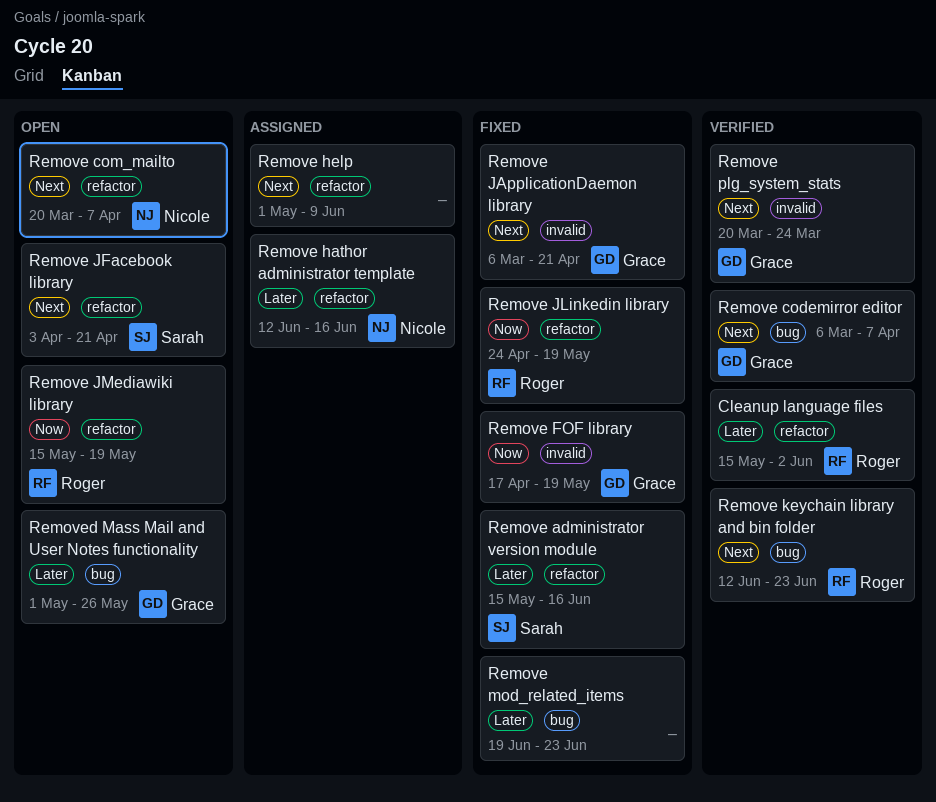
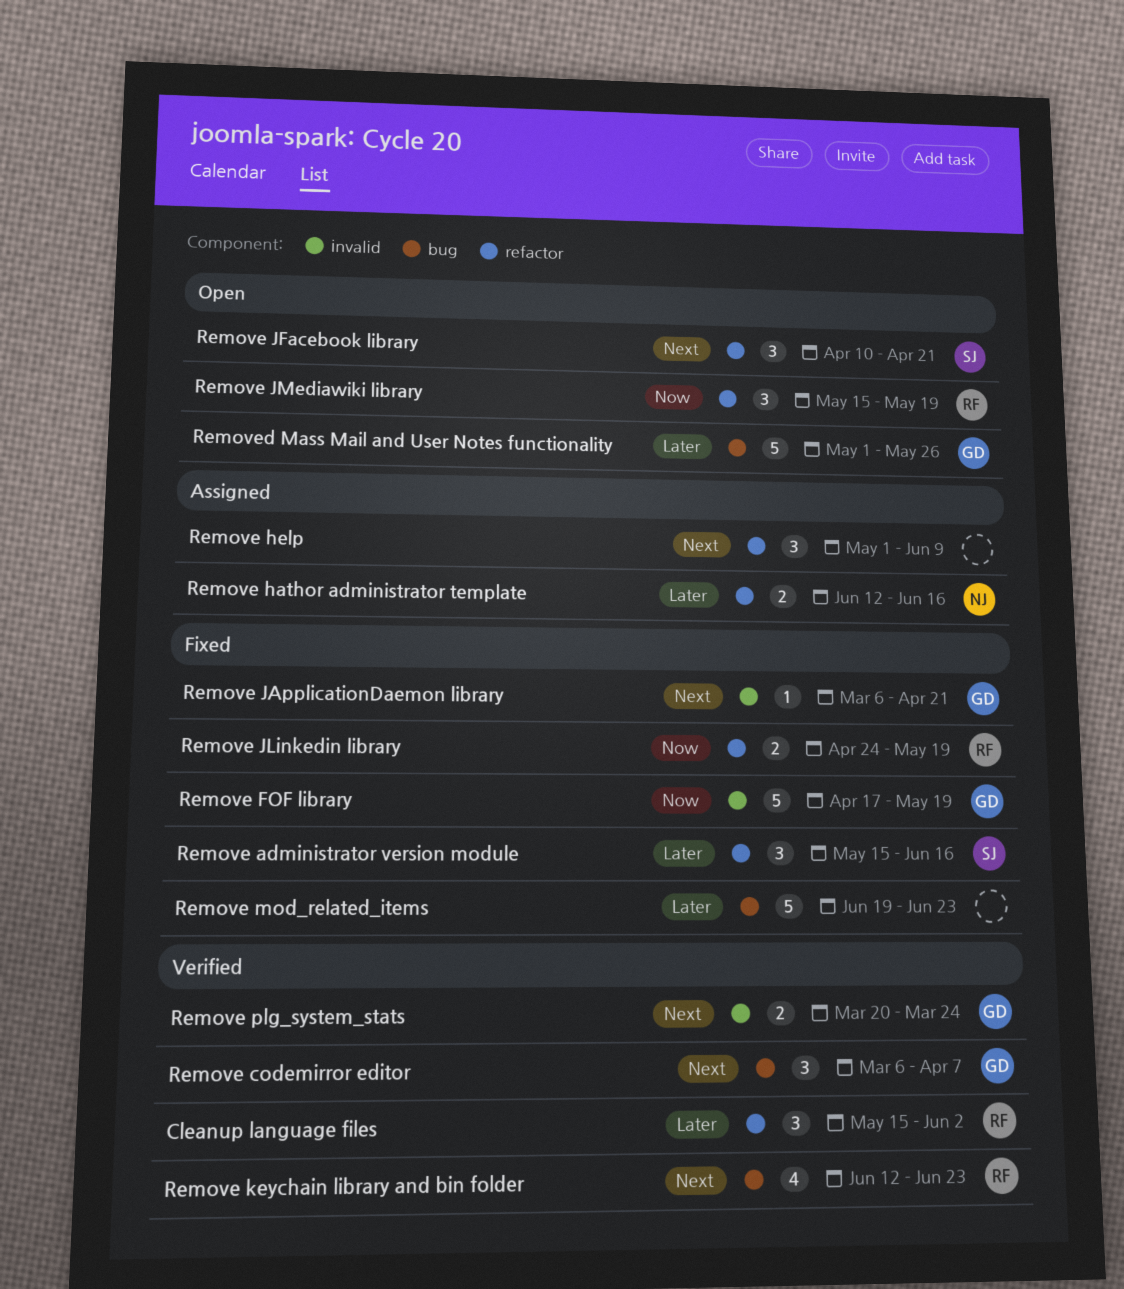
Remove com_mailto: present -> none
Remove JFacebook library, start: Apr 3 -> Apr 10

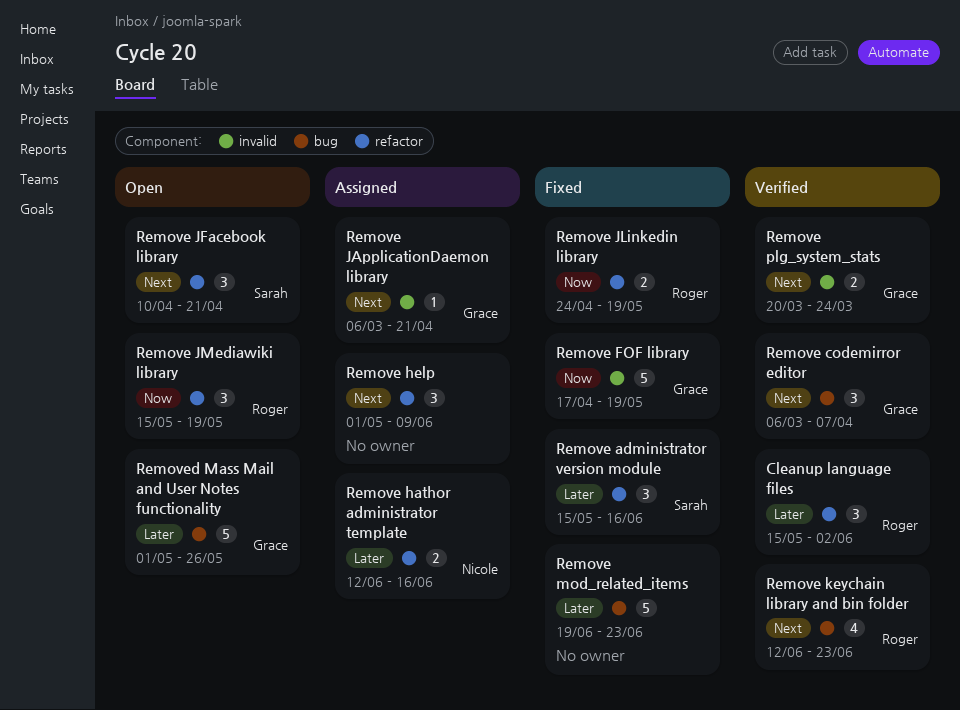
Remove JApplicationDaemon library, status: Fixed -> Assigned

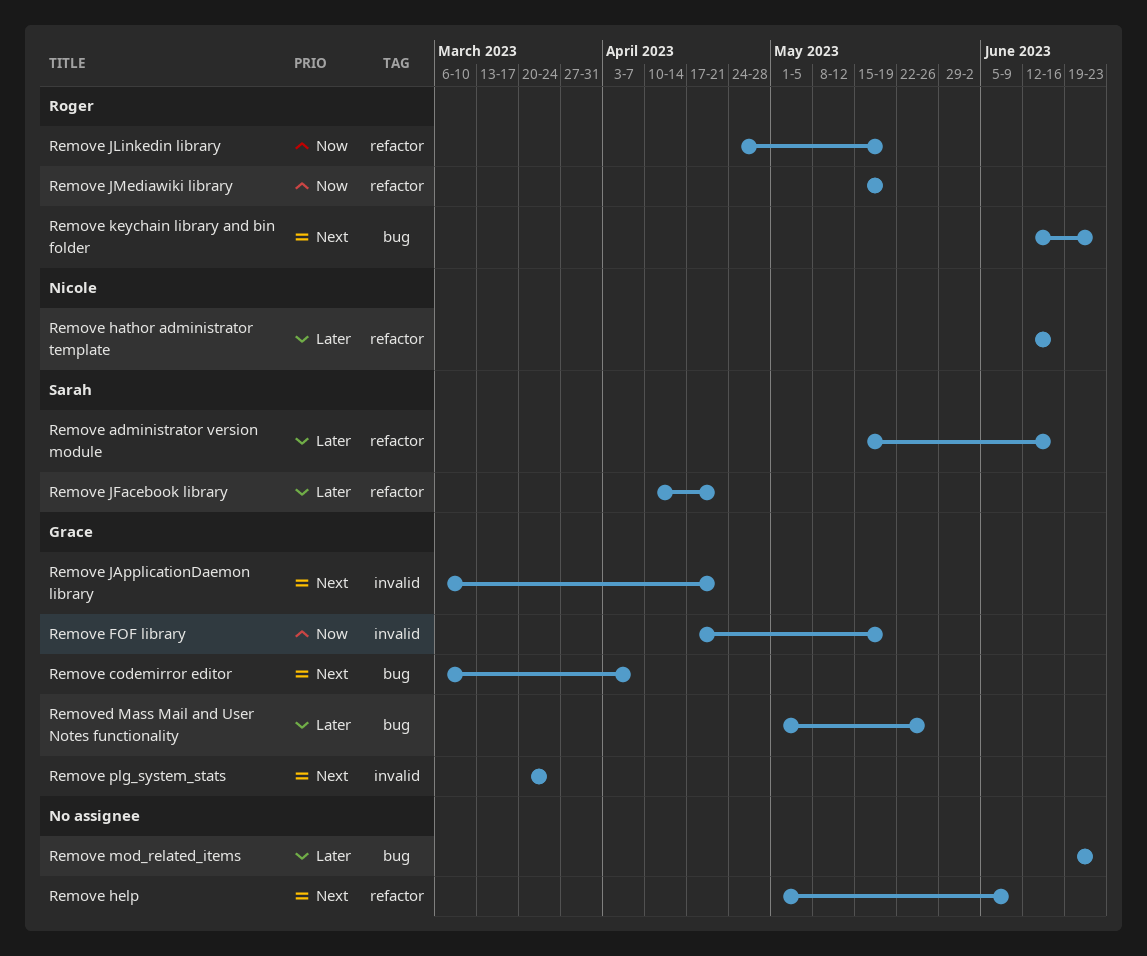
Cleanup language files: present -> none
Remove JFacebook library, priority: Next -> Later

